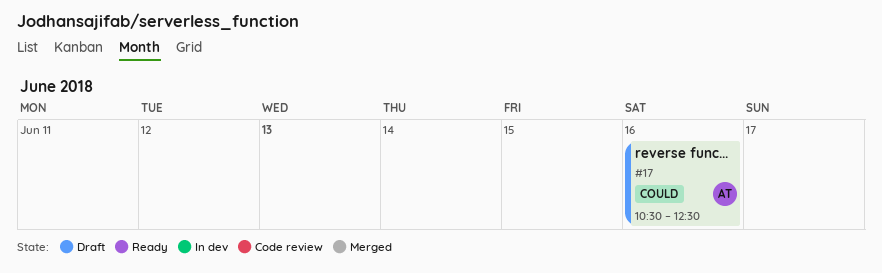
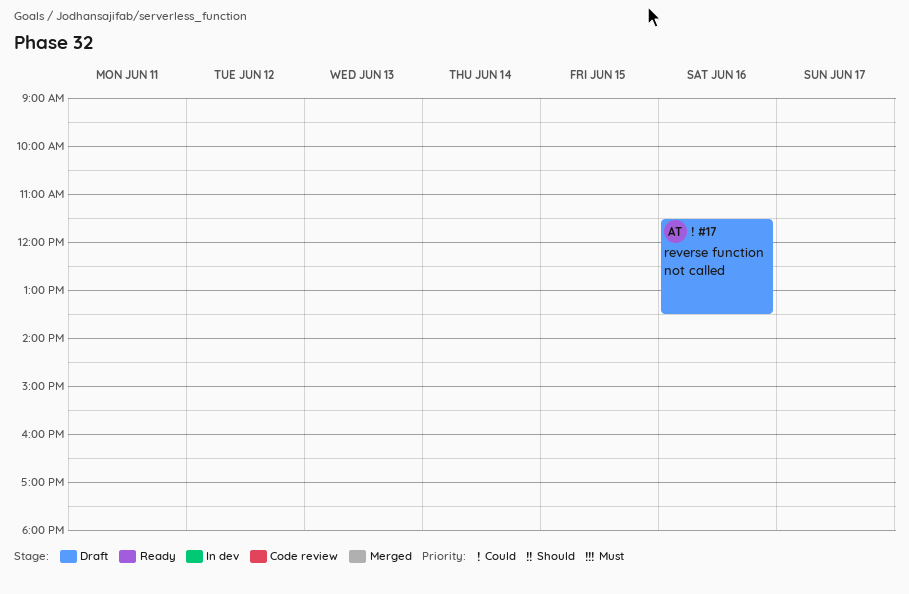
#17, begins: 10:30 -> 11:30
#17, ends: 12:30 -> 13:30

